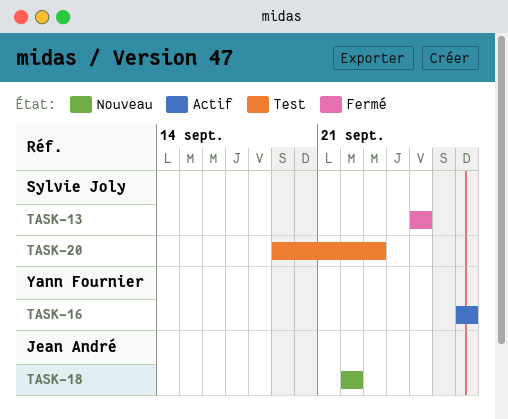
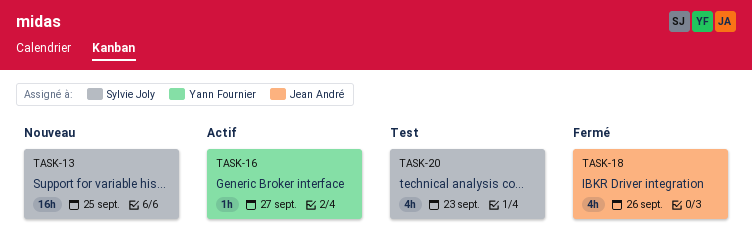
TASK-13, status: Fermé -> Nouveau
TASK-18, status: Nouveau -> Fermé
TASK-18, due: Sep 22 -> Sep 26

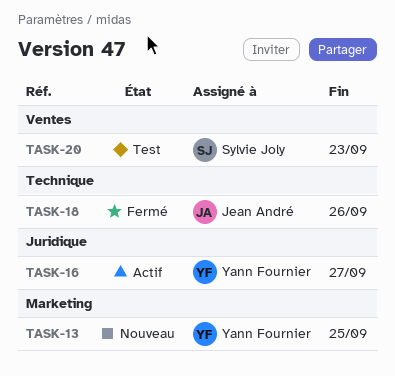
TASK-13, owner: Sylvie Joly -> Yann Fournier

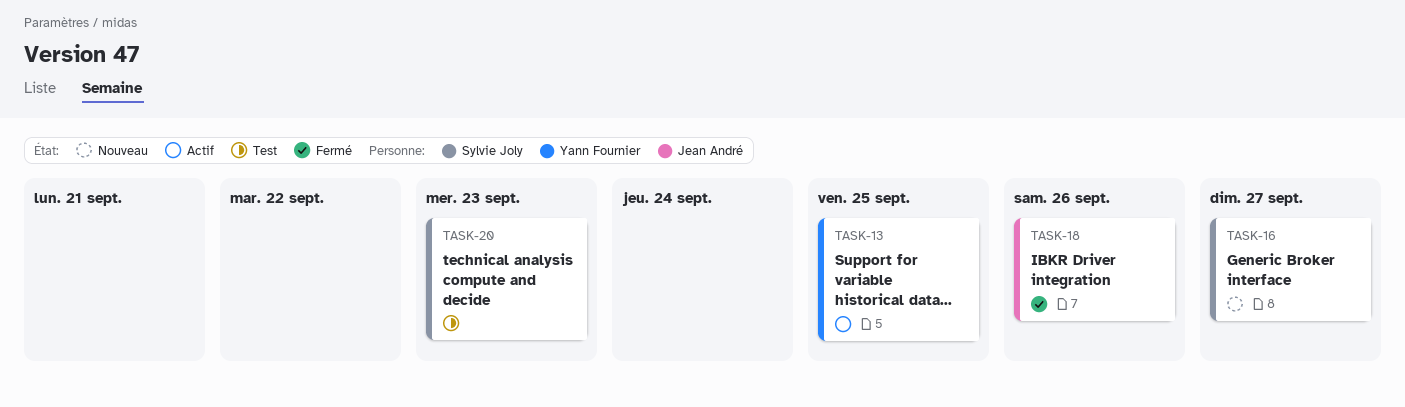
TASK-13, status: Nouveau -> Actif
TASK-16, status: Actif -> Nouveau
TASK-16, owner: Yann Fournier -> Sylvie Joly

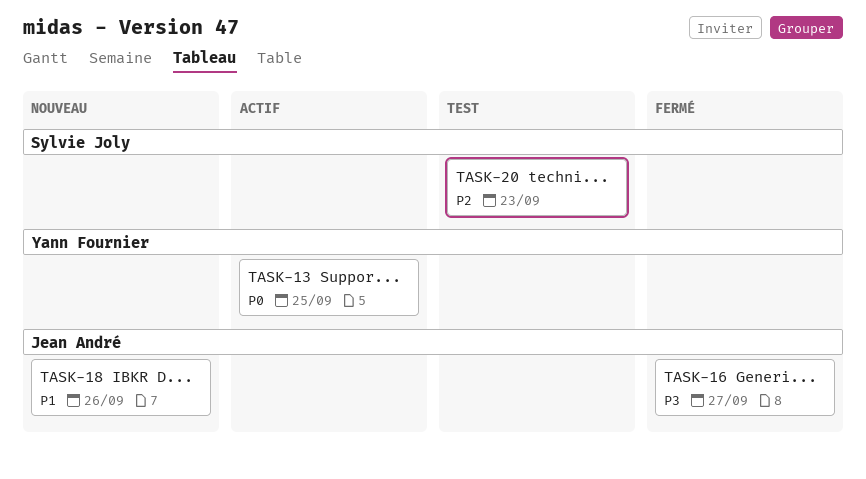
TASK-16, status: Nouveau -> Fermé
TASK-16, owner: Sylvie Joly -> Jean André
TASK-18, status: Fermé -> Nouveau

